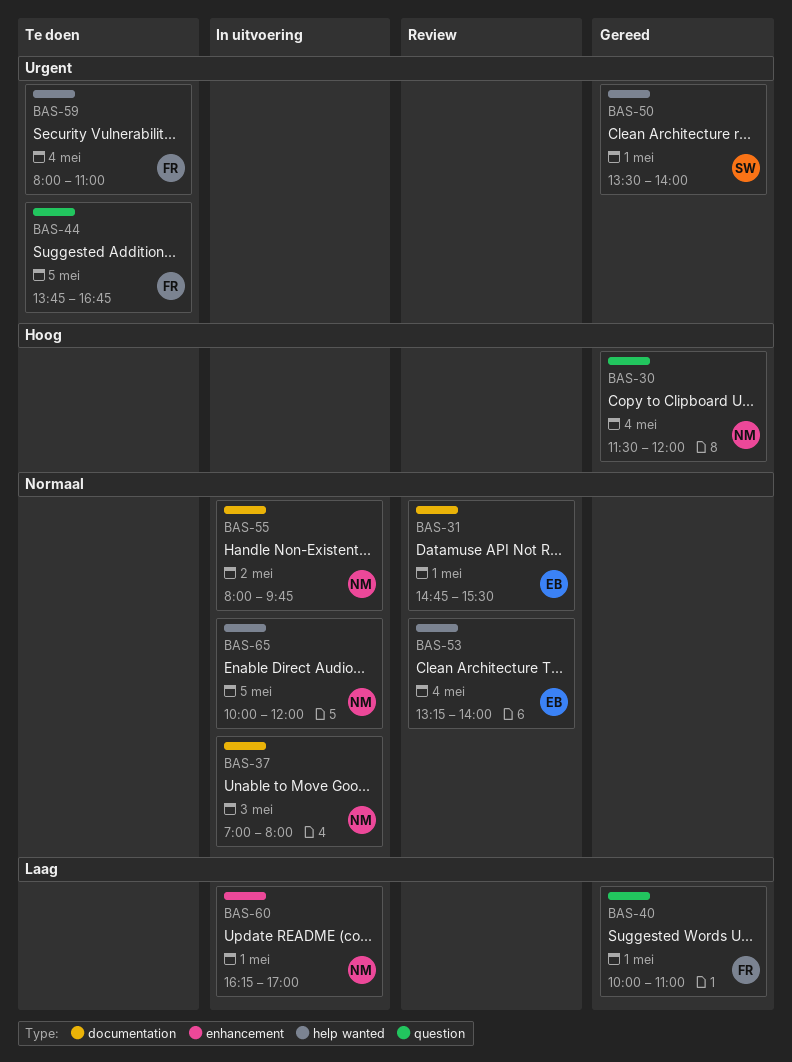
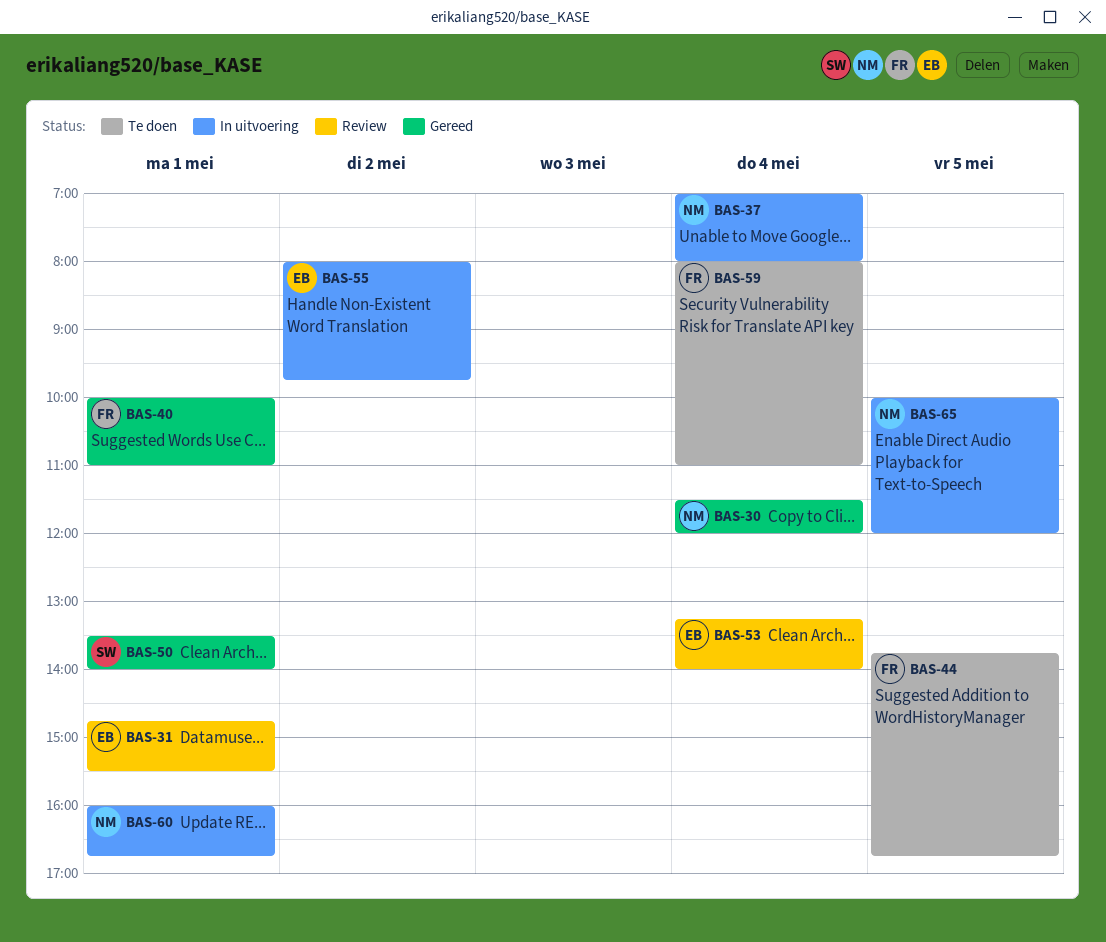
BAS-37, day: May 3 -> May 4
BAS-55, owner: NM -> EB
BAS-60, begins: 16:15 -> 16:00
BAS-60, ends: 17:00 -> 16:45

